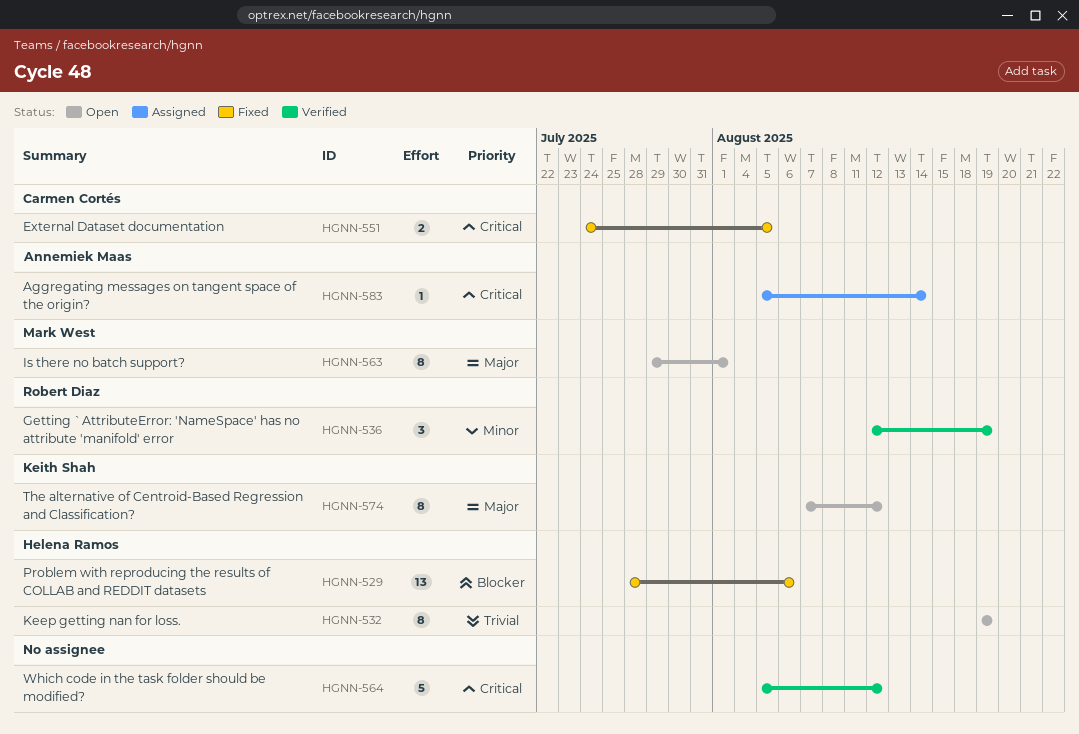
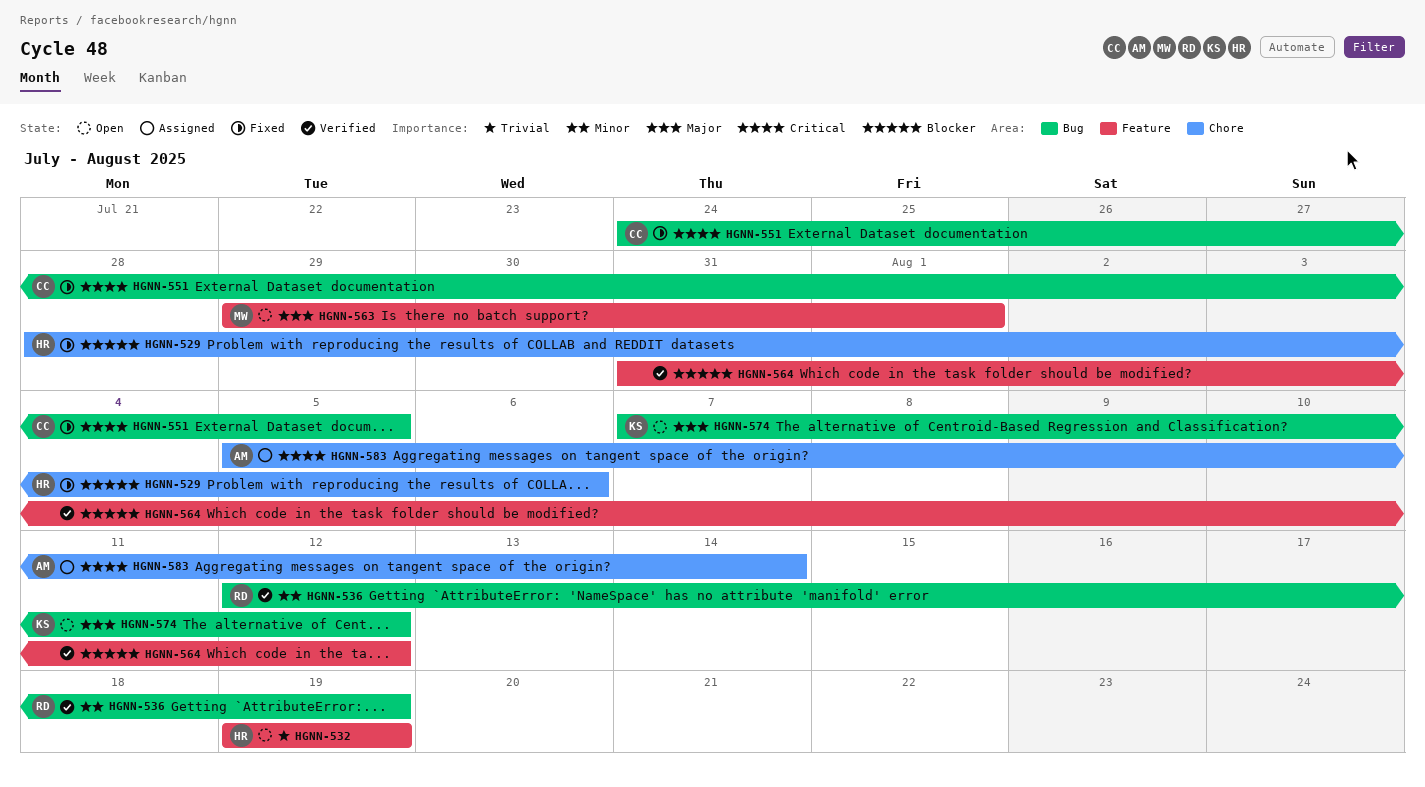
HGNN-564, priority: Critical -> Blocker
HGNN-564, start: Aug 5 -> Jul 31

